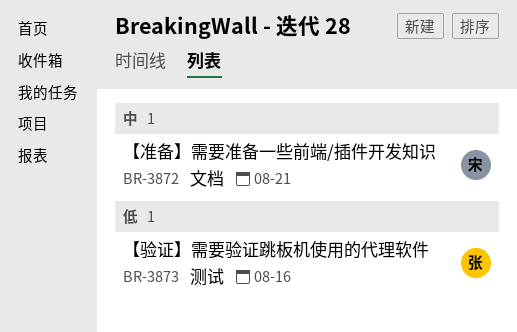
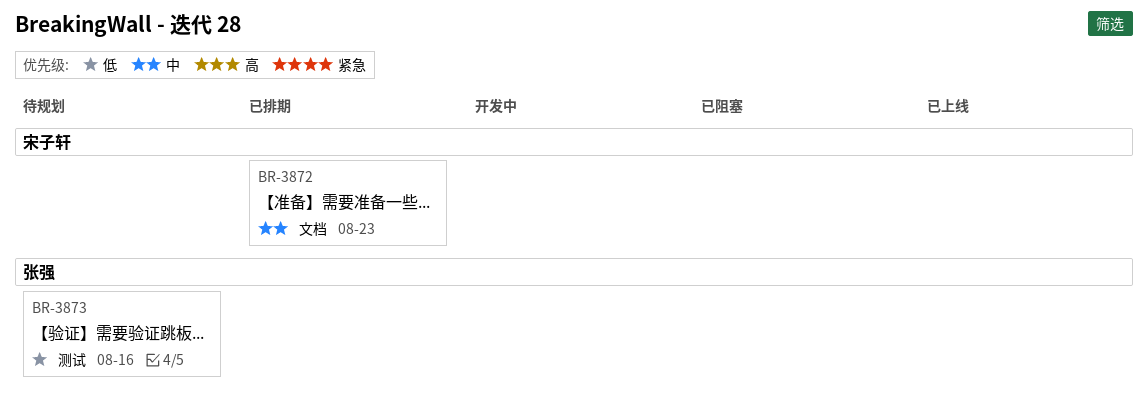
BR-3872, due: Aug 21 -> Aug 23

